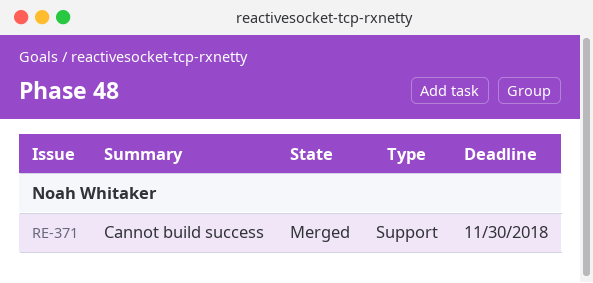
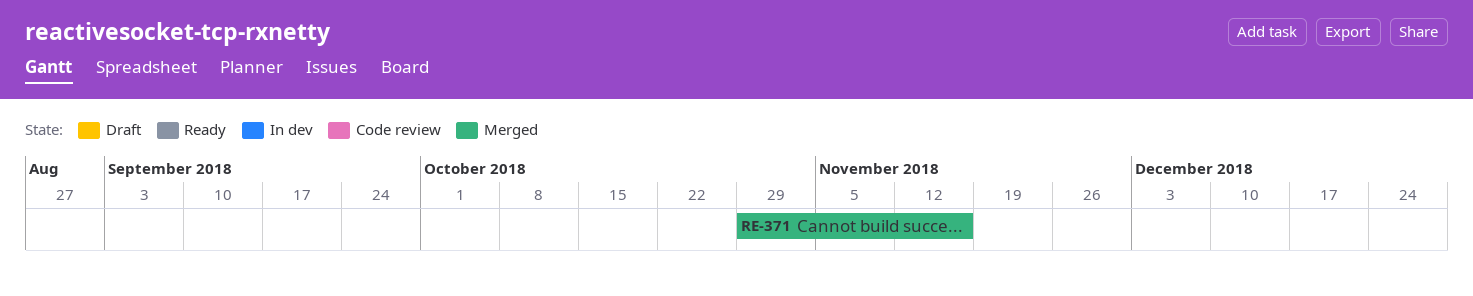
RE-371, due: Nov 30 -> Nov 16

